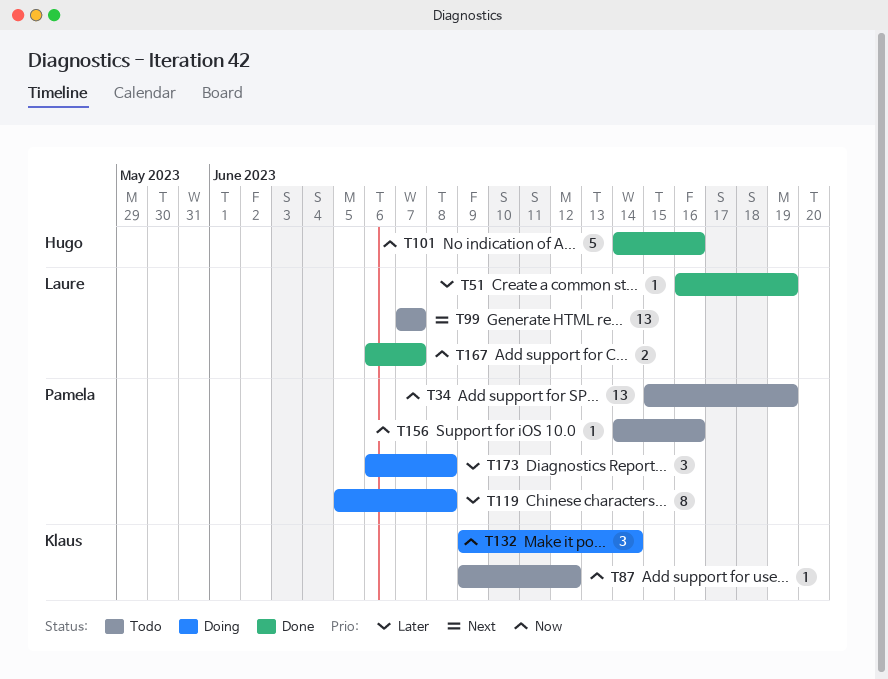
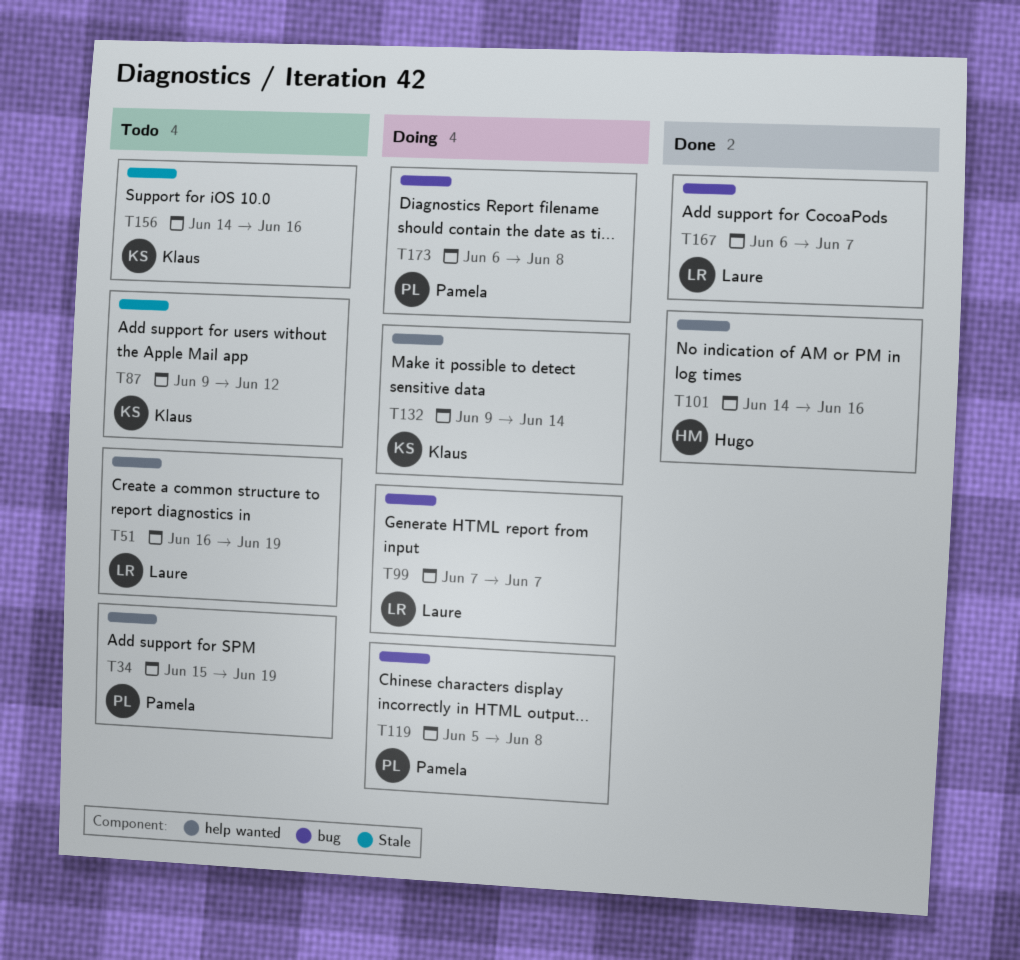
T51, status: Done -> Todo
T99, status: Todo -> Doing
T156, owner: Pamela -> Klaus

